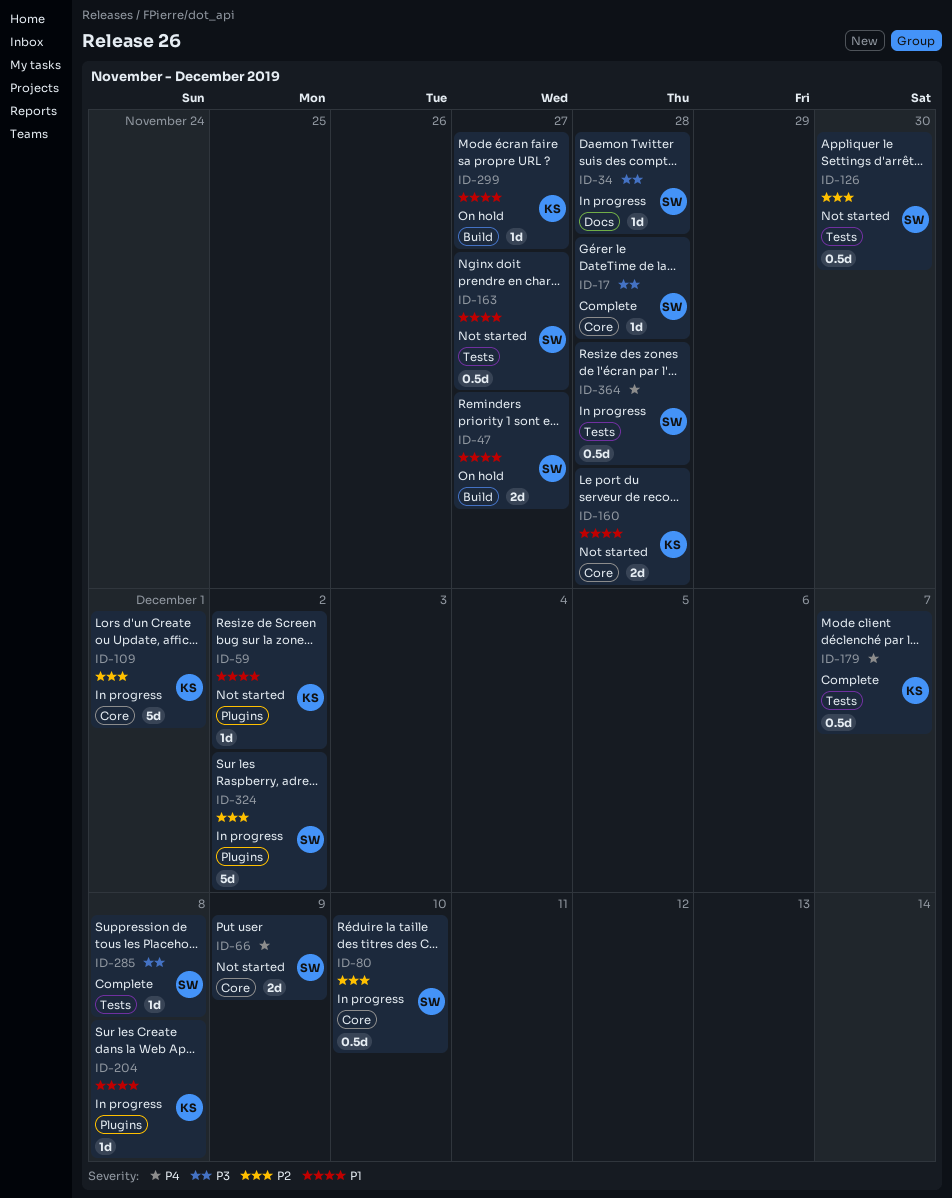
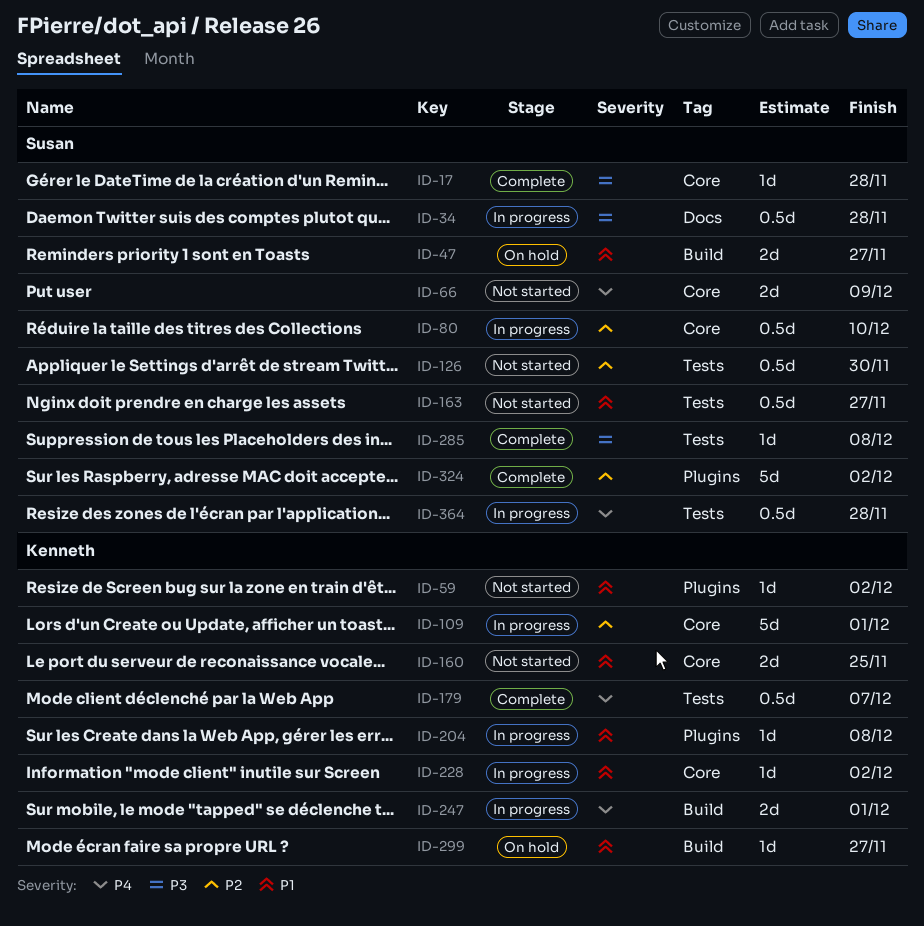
ID-34, estimate: 1d -> 0.5d
ID-160, due: Nov 28 -> Nov 25
ID-228: none -> present
ID-247: none -> present
ID-324, status: In progress -> Complete

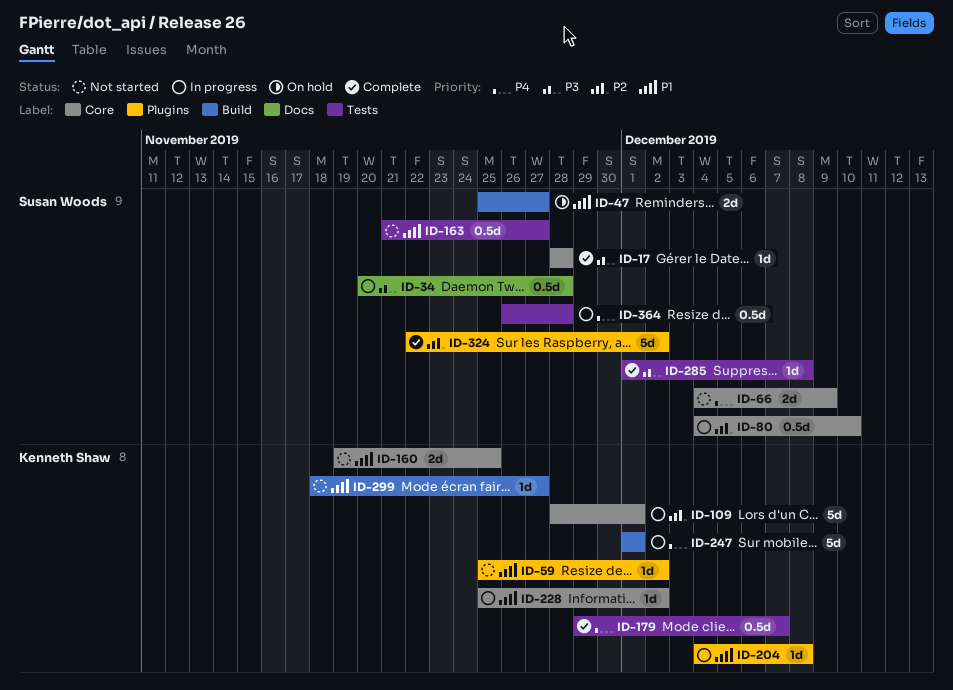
ID-126: present -> none
ID-247, estimate: 2d -> 5d
ID-299, status: On hold -> Not started

